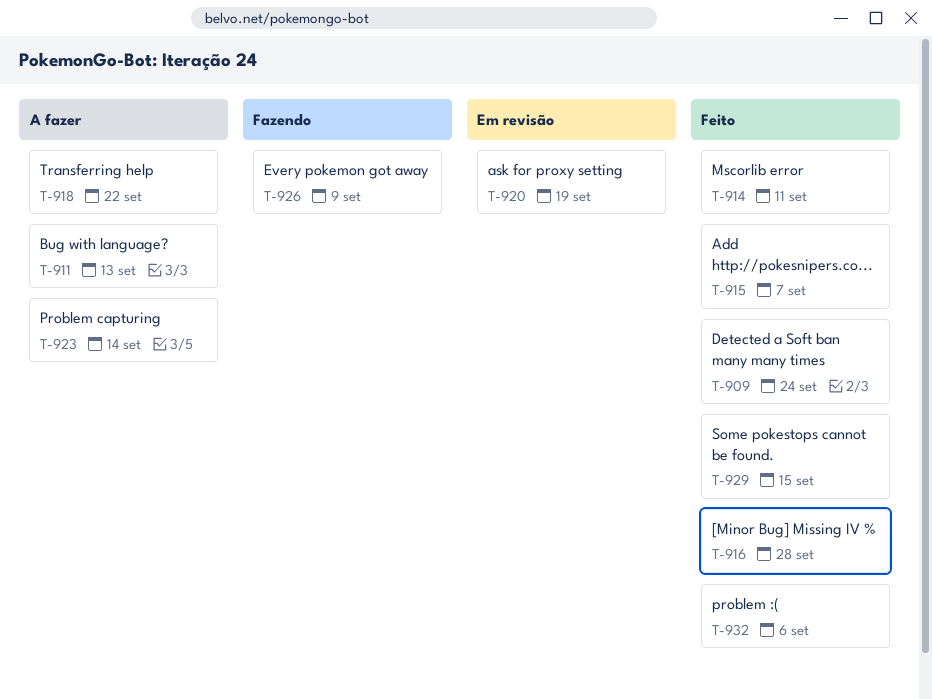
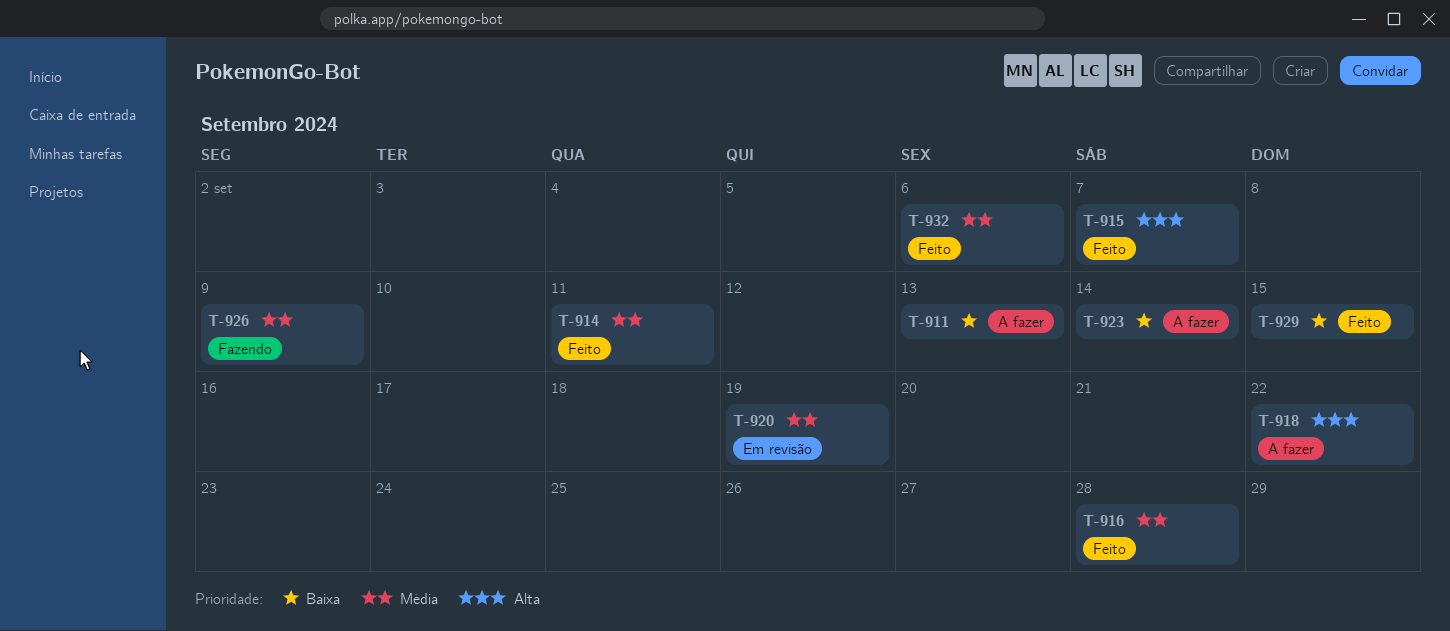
T-909: present -> none

